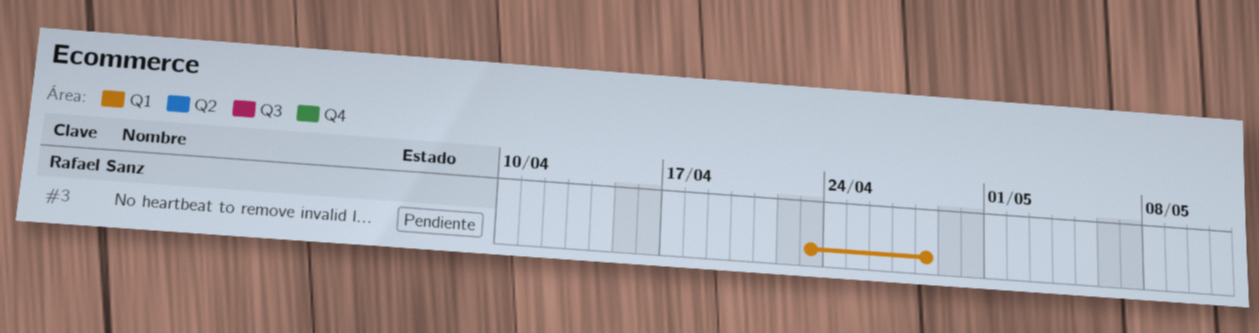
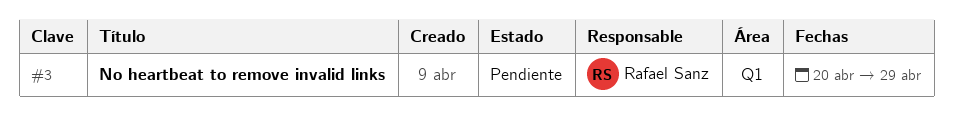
#3, start: Apr 23 -> Apr 20
#3, due: Apr 28 -> Apr 29

